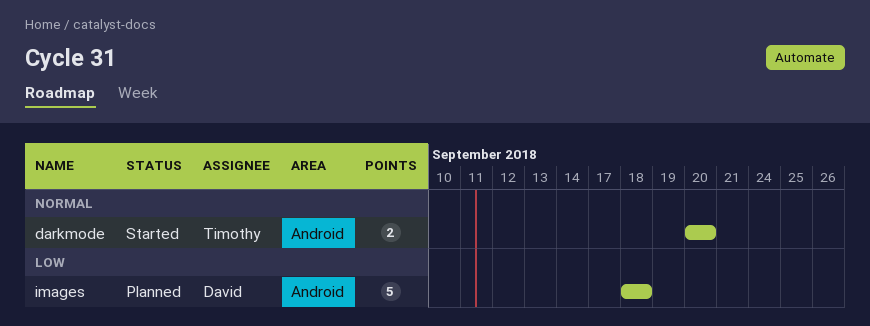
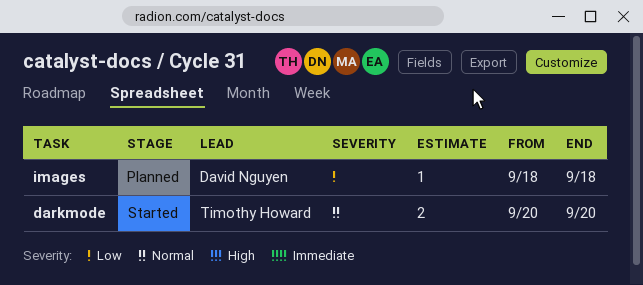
images, estimate: 5 -> 1

